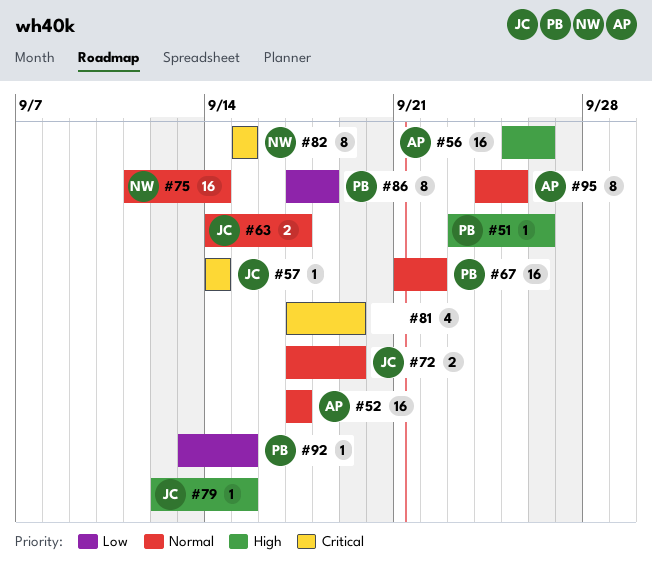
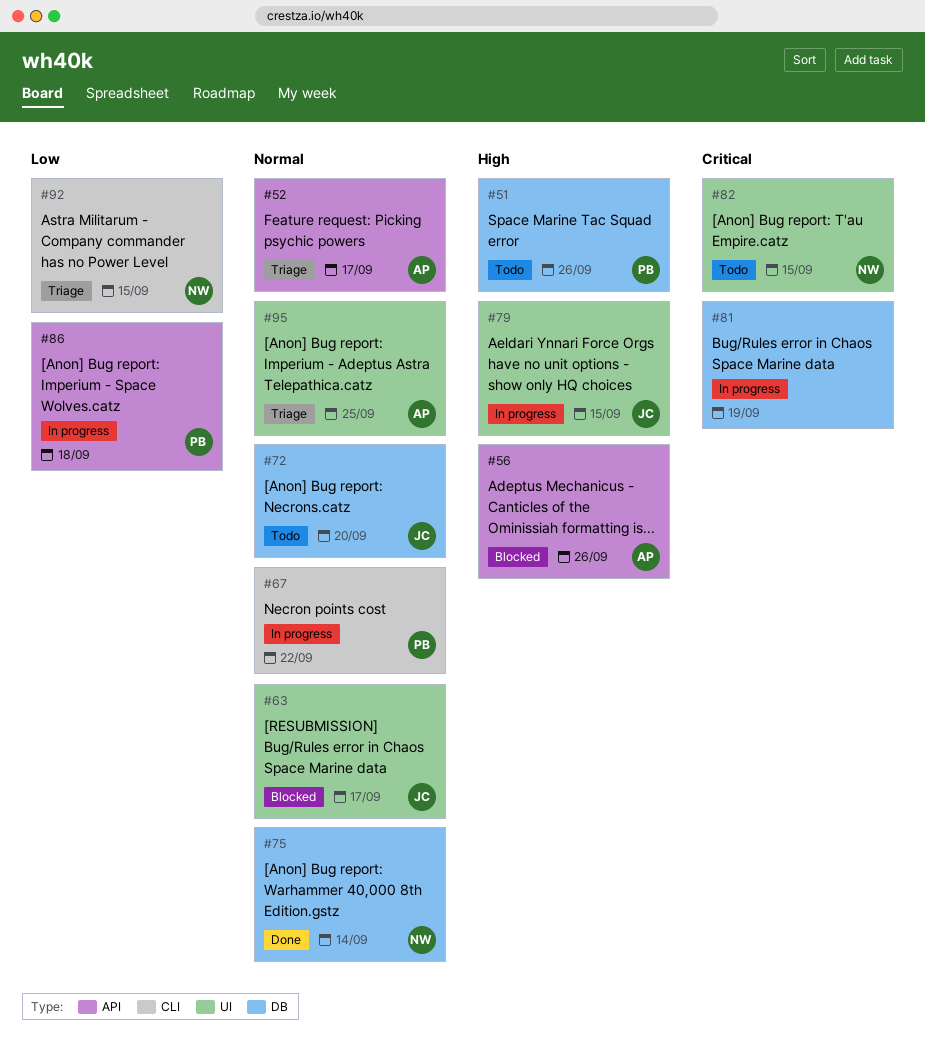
#57: present -> none
#72, due: Sep 19 -> Sep 20
#92, owner: PB -> NW

